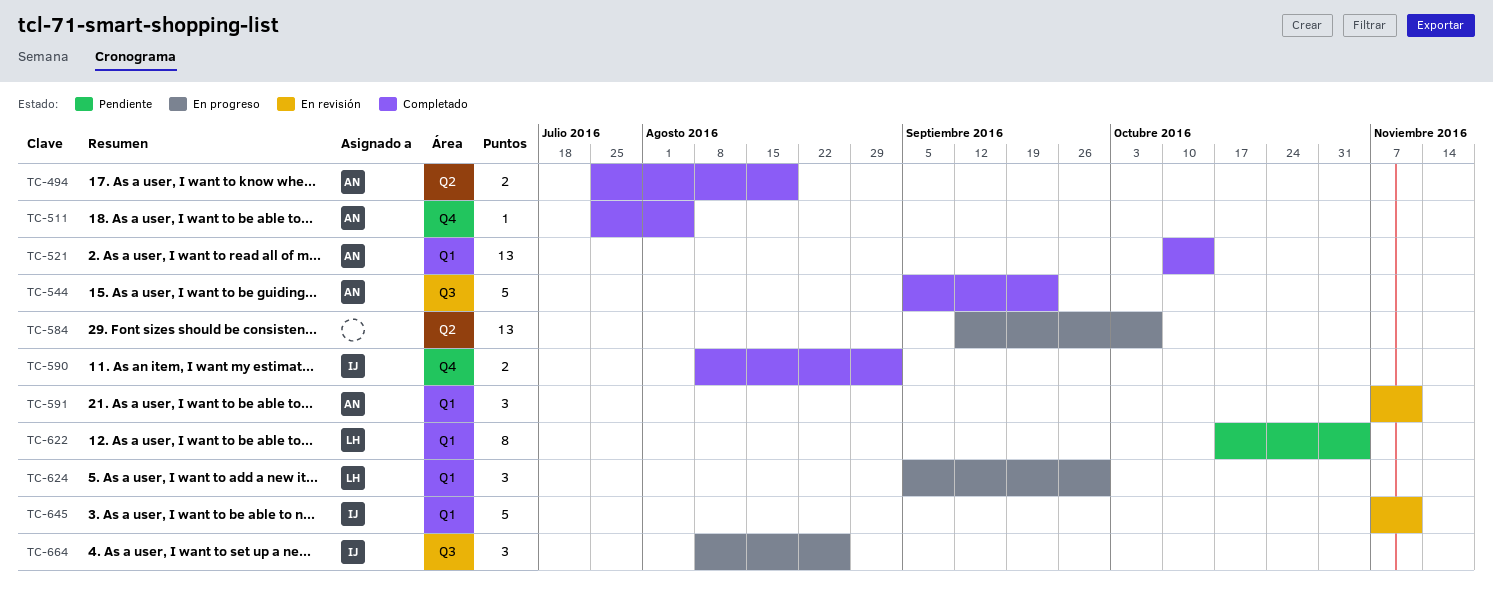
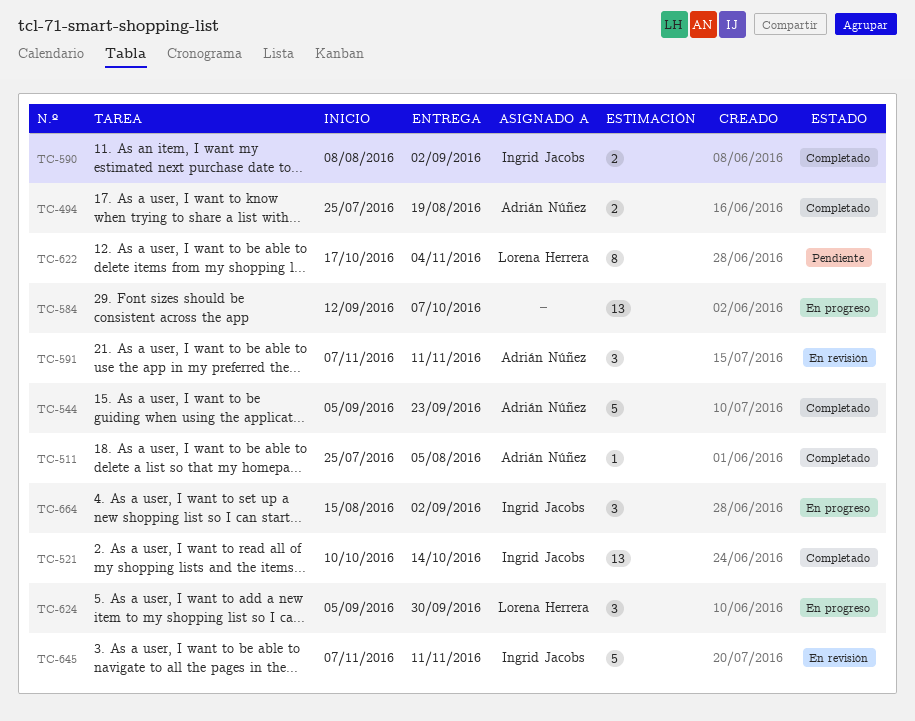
TC-521, owner: Adrián Núñez -> Ingrid Jacobs
TC-664, start: Aug 8 -> Aug 15
TC-664, due: Aug 26 -> Sep 2

